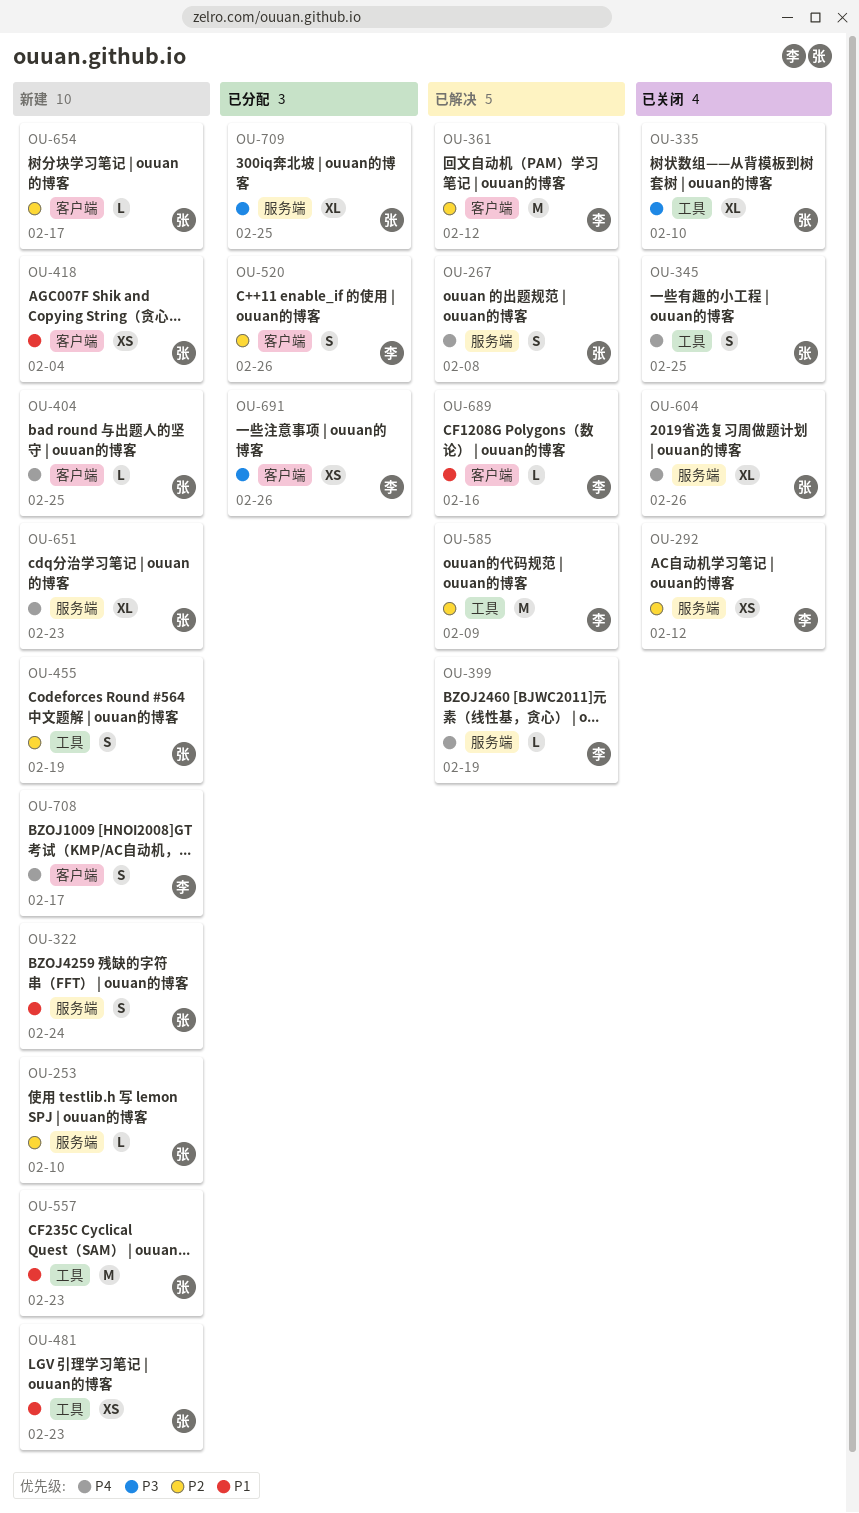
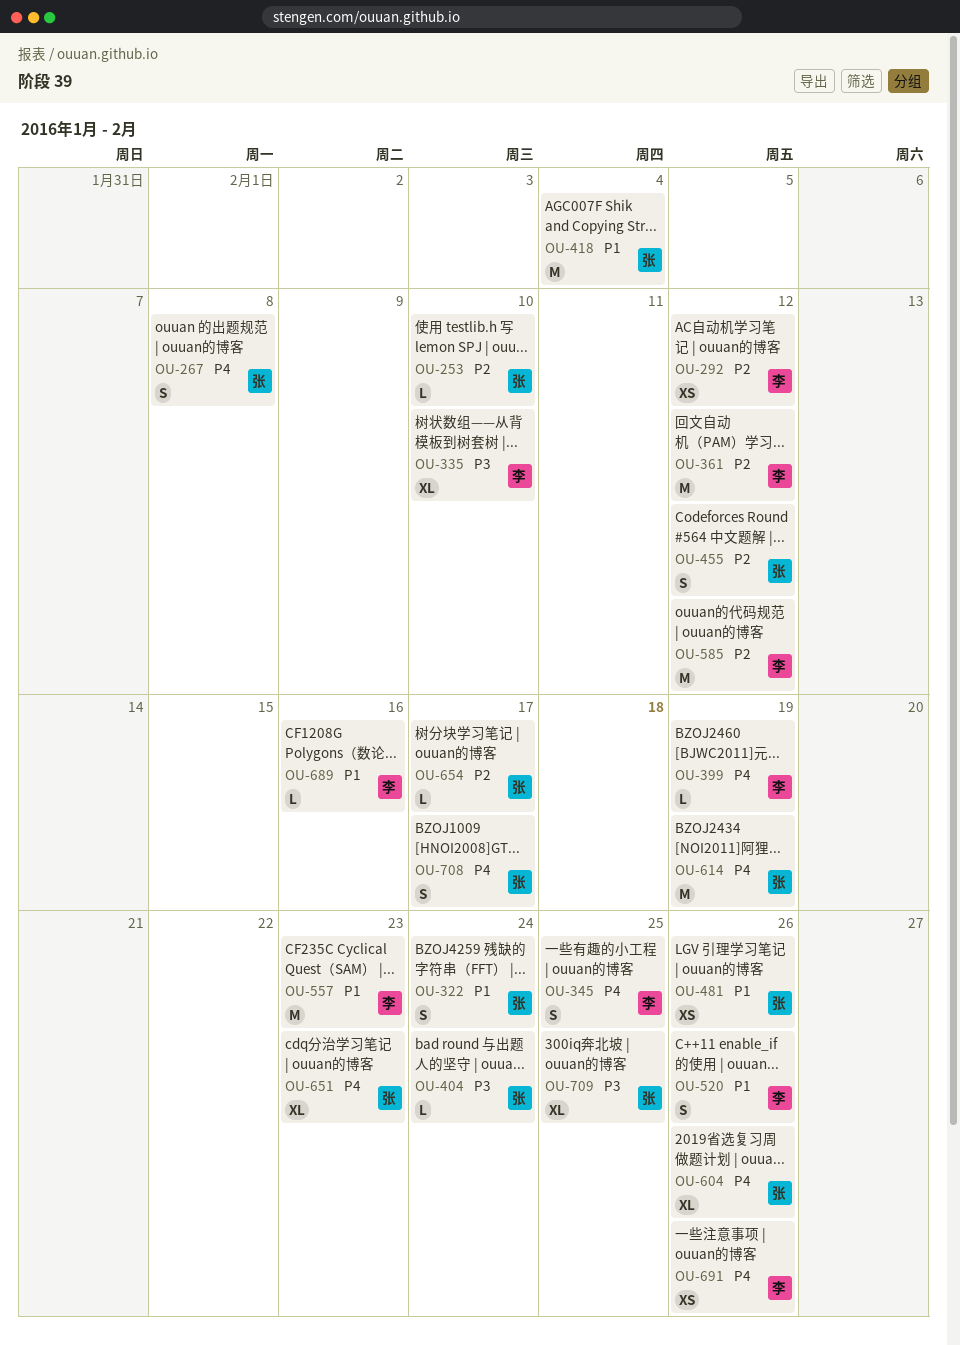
OU-335, owner: 张 -> 李
OU-345, owner: 张 -> 李
OU-404, priority: P4 -> P3
OU-404, due: Feb 25 -> Feb 24
OU-418, estimate: XS -> M
OU-455, due: Feb 19 -> Feb 12
OU-481, due: Feb 23 -> Feb 26
OU-520, priority: P2 -> P1
OU-557, owner: 张 -> 李
OU-585, due: Feb 9 -> Feb 12
OU-614: none -> present
OU-691, priority: P3 -> P4
OU-708, owner: 李 -> 张

